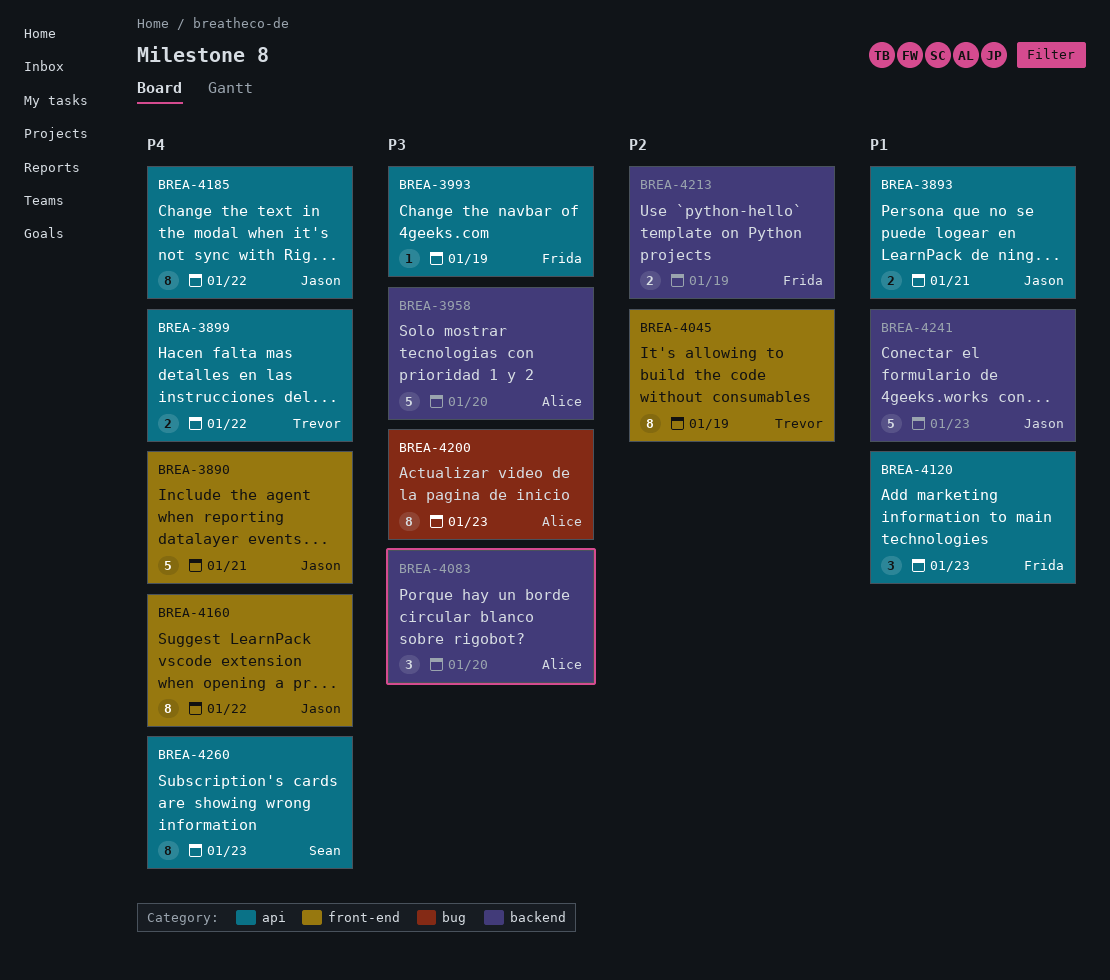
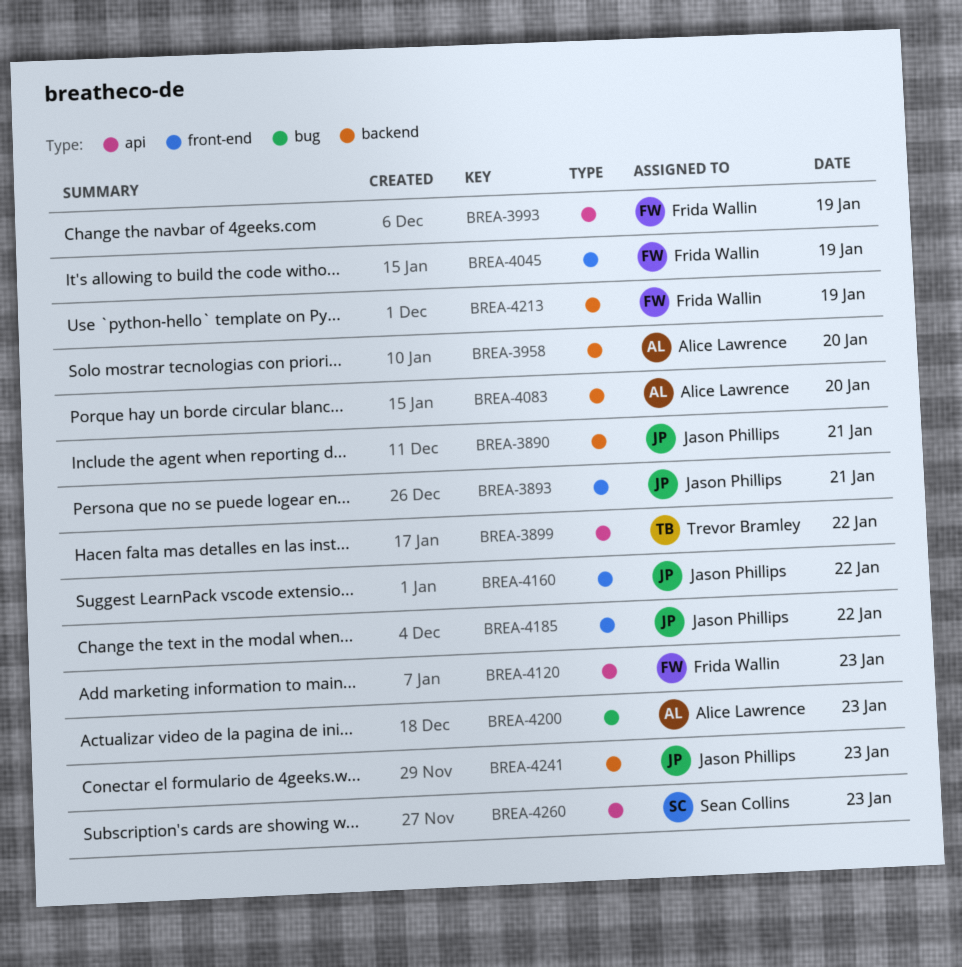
BREA-3890, label: front-end -> backend
BREA-3893, label: api -> front-end
BREA-4045, owner: Trevor Bramley -> Frida Wallin
BREA-4185, label: api -> front-end

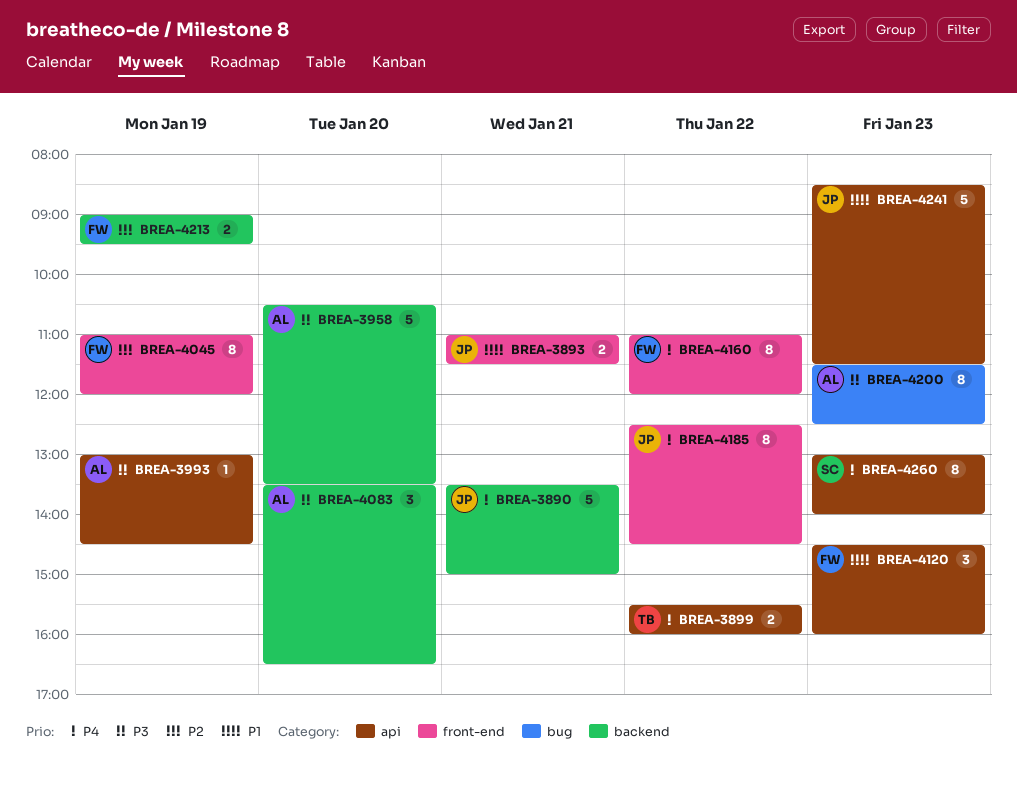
BREA-3993, owner: Frida Wallin -> Alice Lawrence
BREA-4160, owner: Jason Phillips -> Frida Wallin
BREA-4241, label: backend -> api

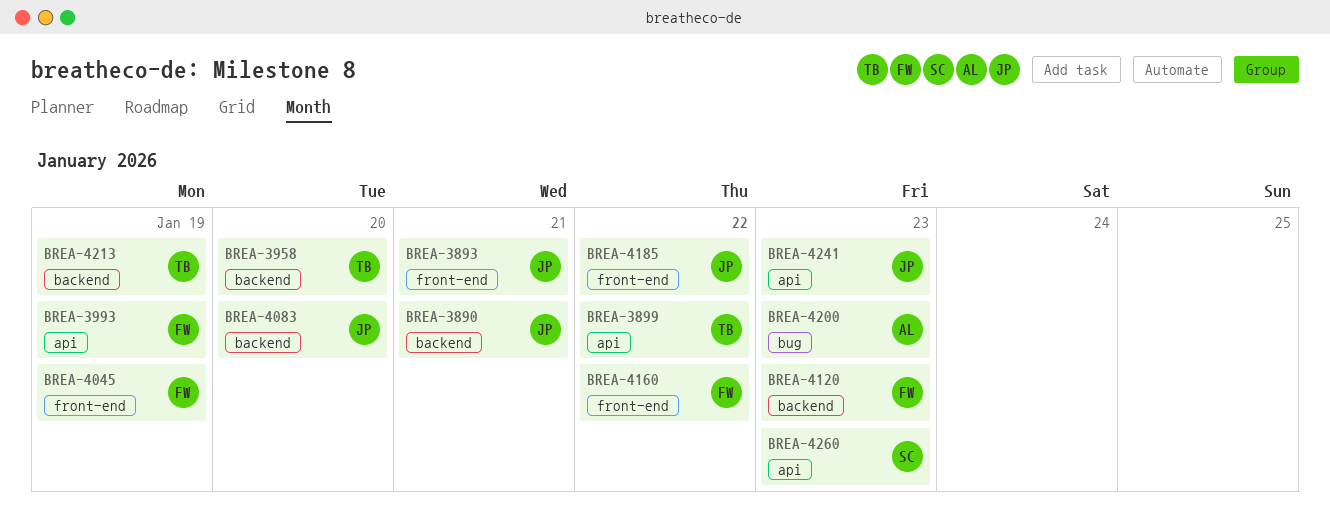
BREA-3958, owner: AL -> TB
BREA-3993, owner: AL -> FW
BREA-4083, owner: AL -> JP
BREA-4120, label: api -> backend
BREA-4213, owner: FW -> TB

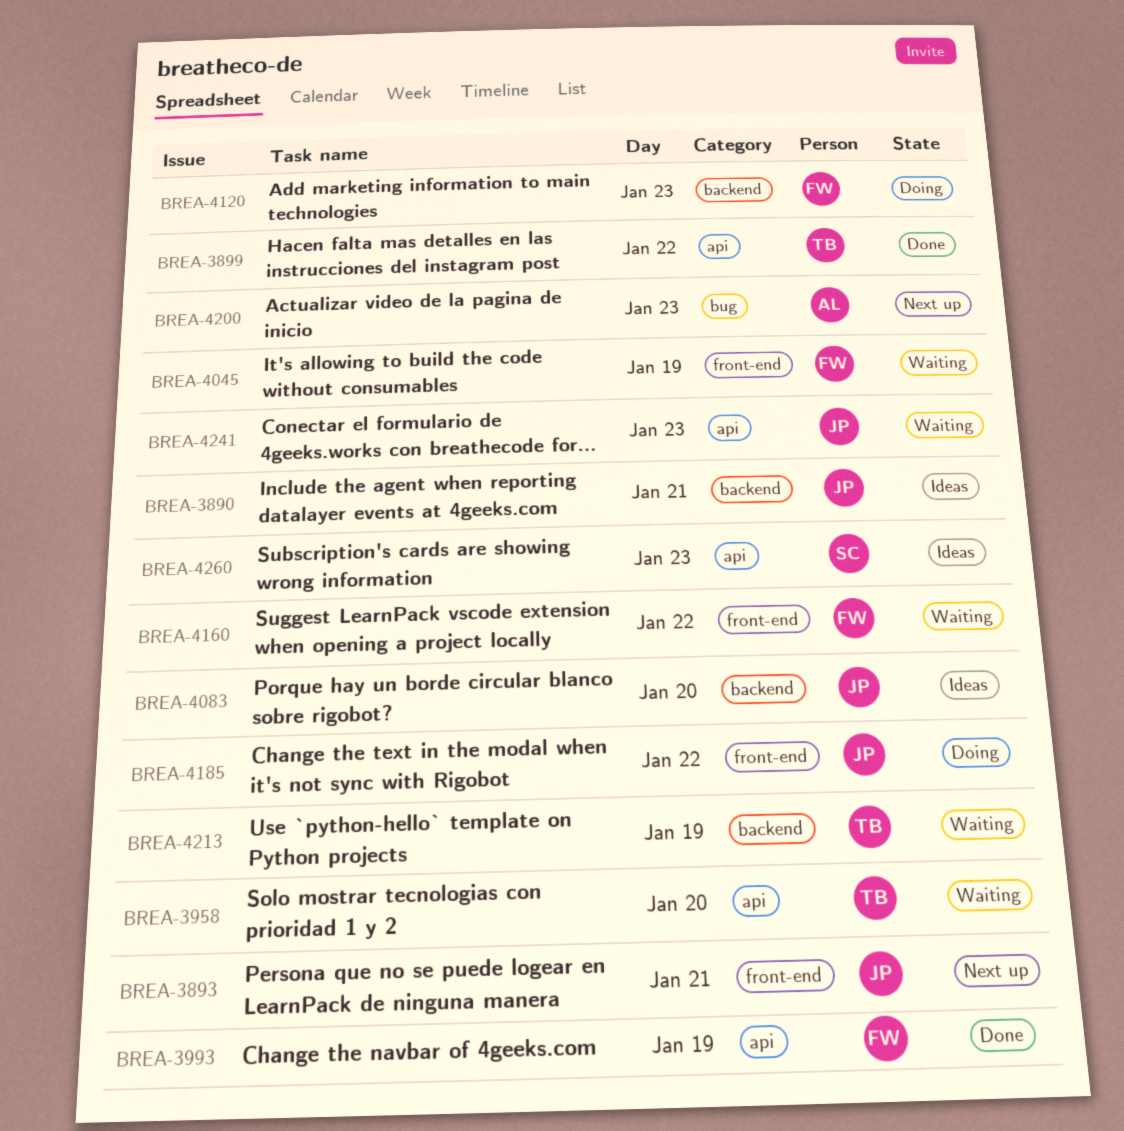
BREA-3958, label: backend -> api

